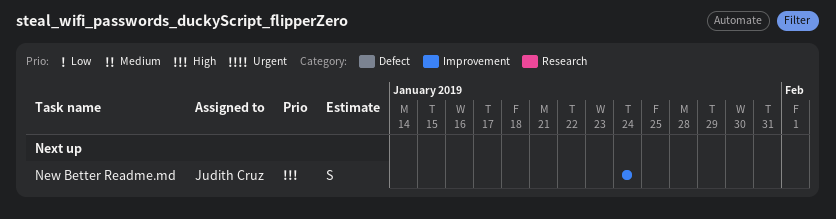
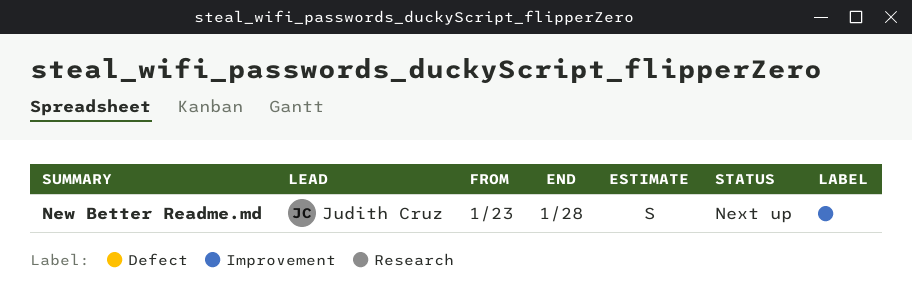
New Better Readme.md, start: Jan 24 -> Jan 23
New Better Readme.md, due: Jan 24 -> Jan 28

